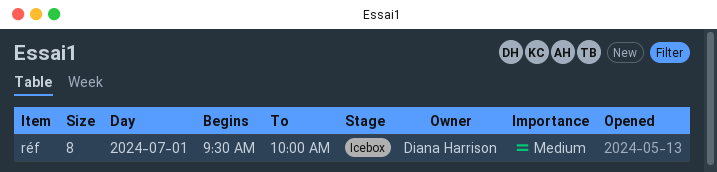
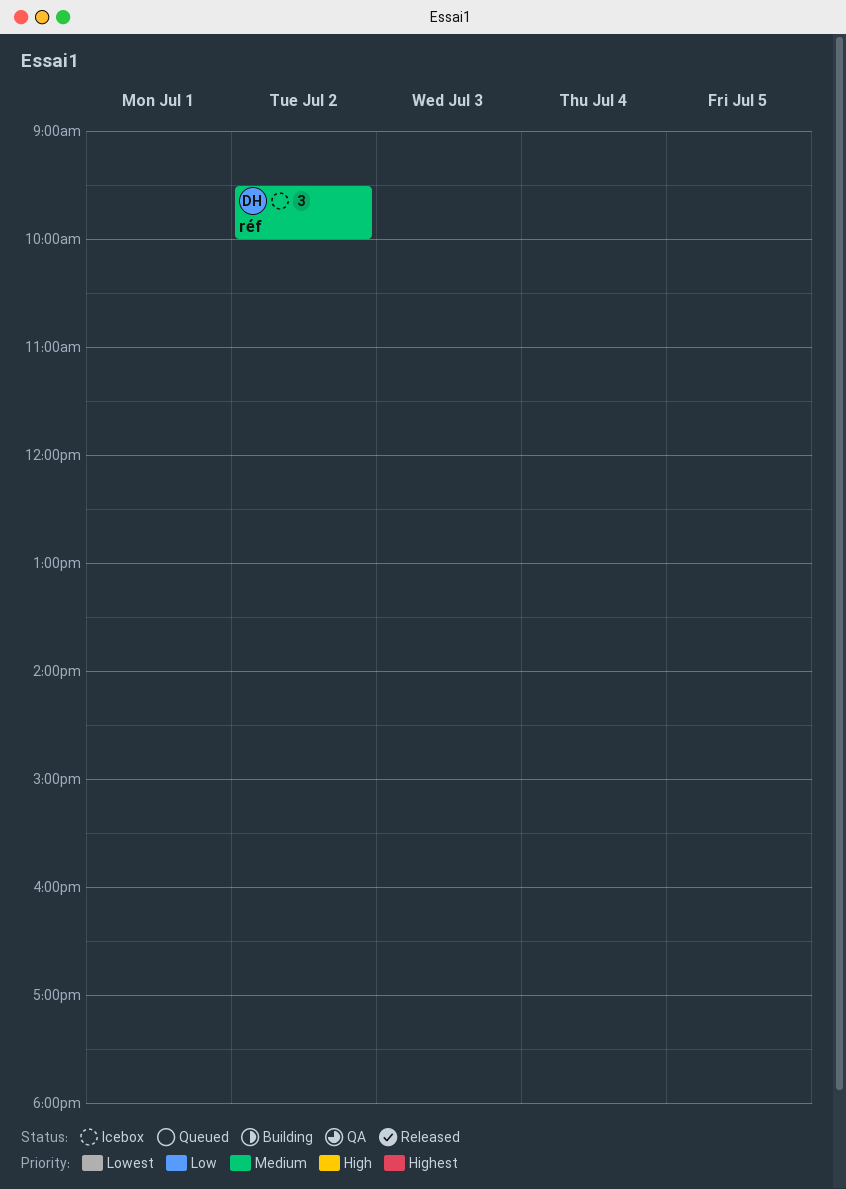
réf, estimate: 8 -> 3
réf, day: Jul 1 -> Jul 2

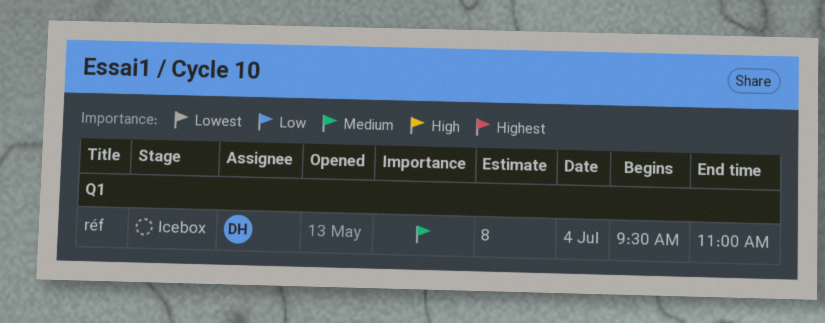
réf, estimate: 3 -> 8
réf, day: Jul 2 -> Jul 4
réf, ends: 10:00 -> 11:00

